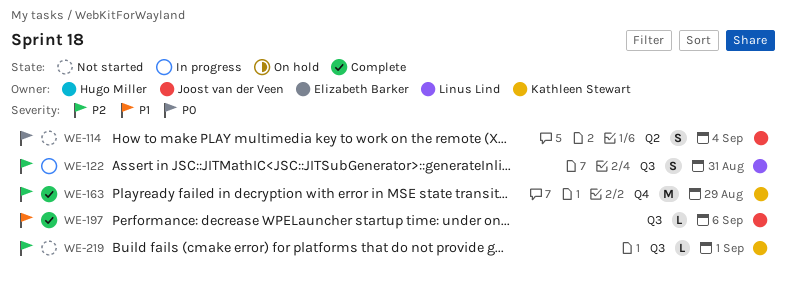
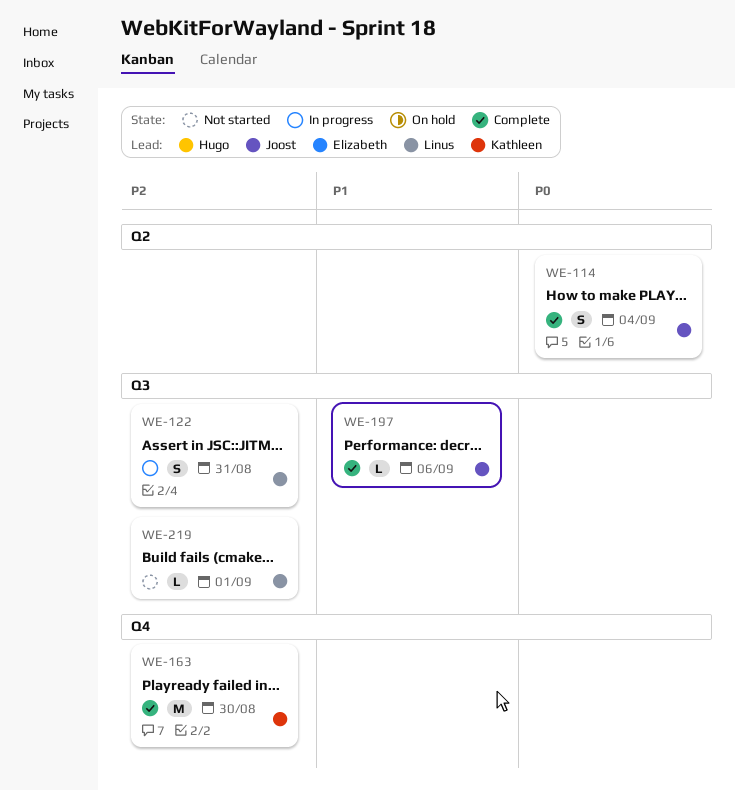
WE-114, status: Not started -> Complete
WE-163, due: Aug 29 -> Aug 30
WE-219, owner: Kathleen Stewart -> Linus Lind

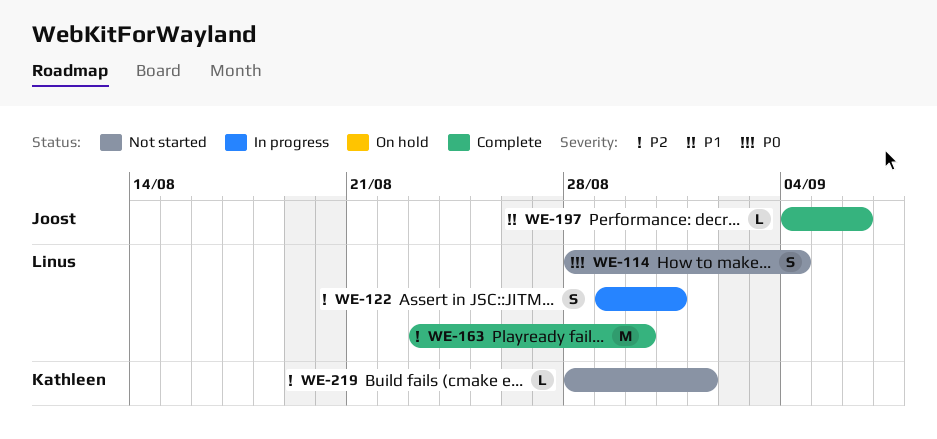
WE-114, status: Complete -> Not started
WE-114, owner: Joost -> Linus
WE-163, owner: Kathleen -> Linus
WE-219, owner: Linus -> Kathleen

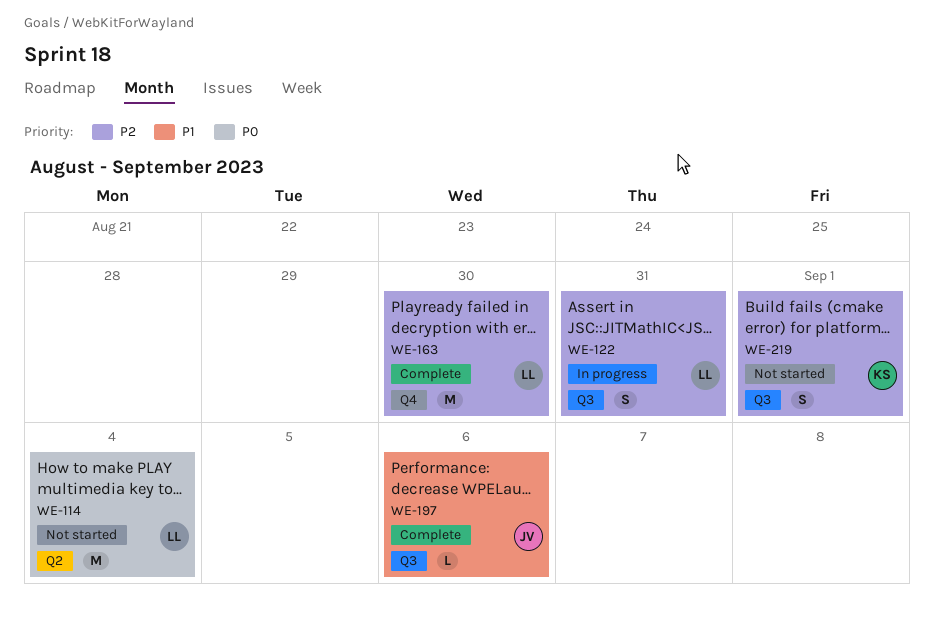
WE-114, estimate: S -> M
WE-219, estimate: L -> S

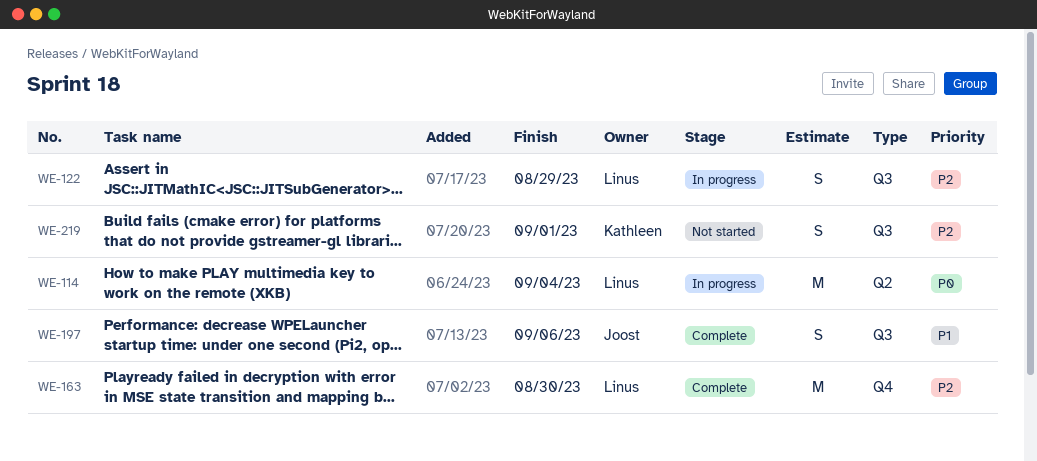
WE-114, status: Not started -> In progress
WE-122, due: Aug 31 -> Aug 29
WE-197, estimate: L -> S

